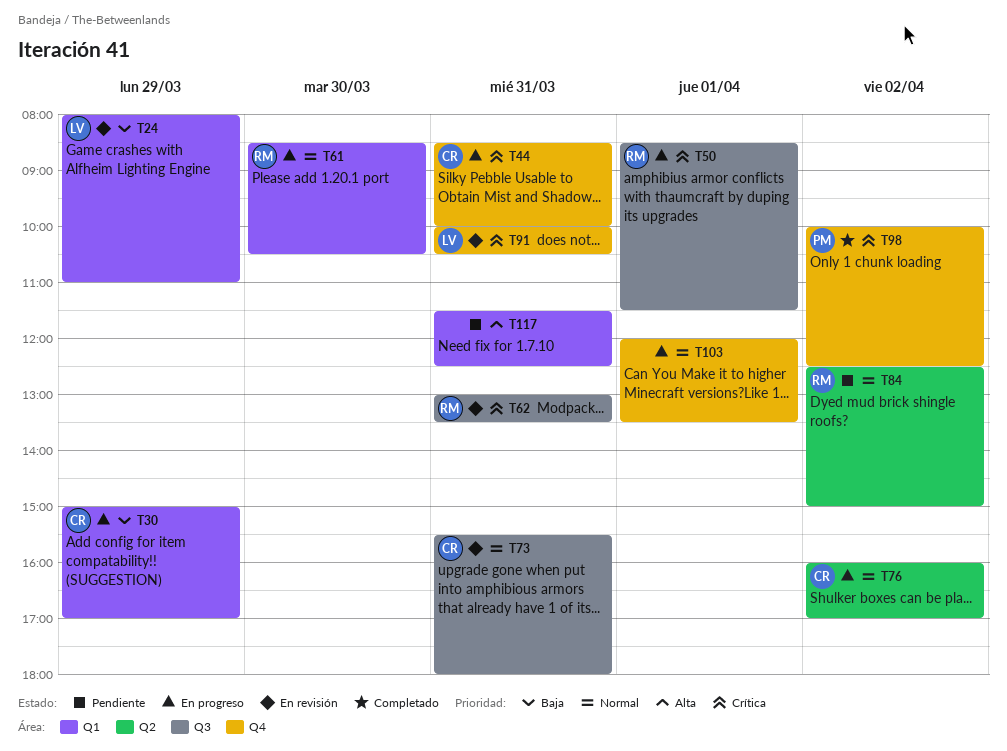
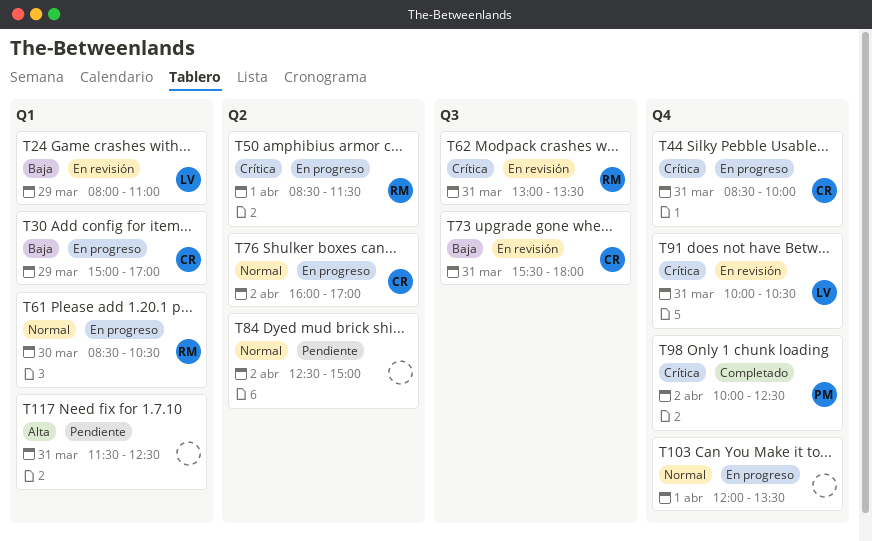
T50, label: Q3 -> Q2
T73, priority: Normal -> Baja
T84, owner: RM -> none

